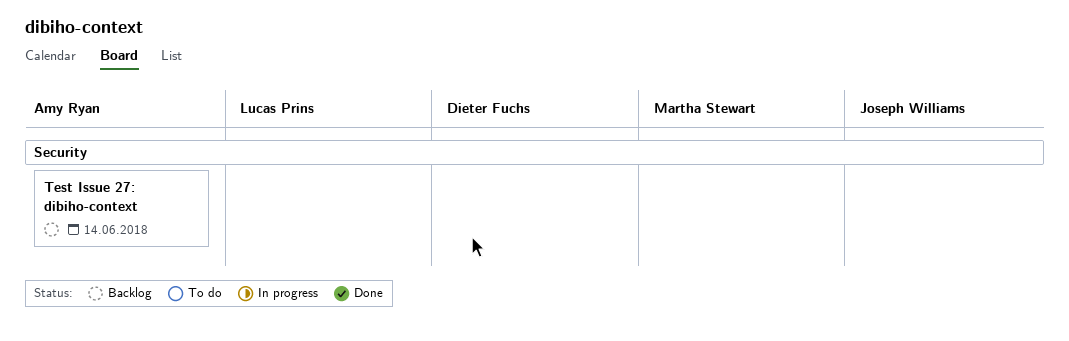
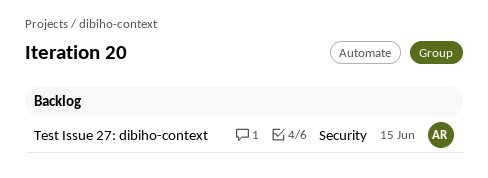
Test Issue 27: dibiho-context, due: Jun 14 -> Jun 15

